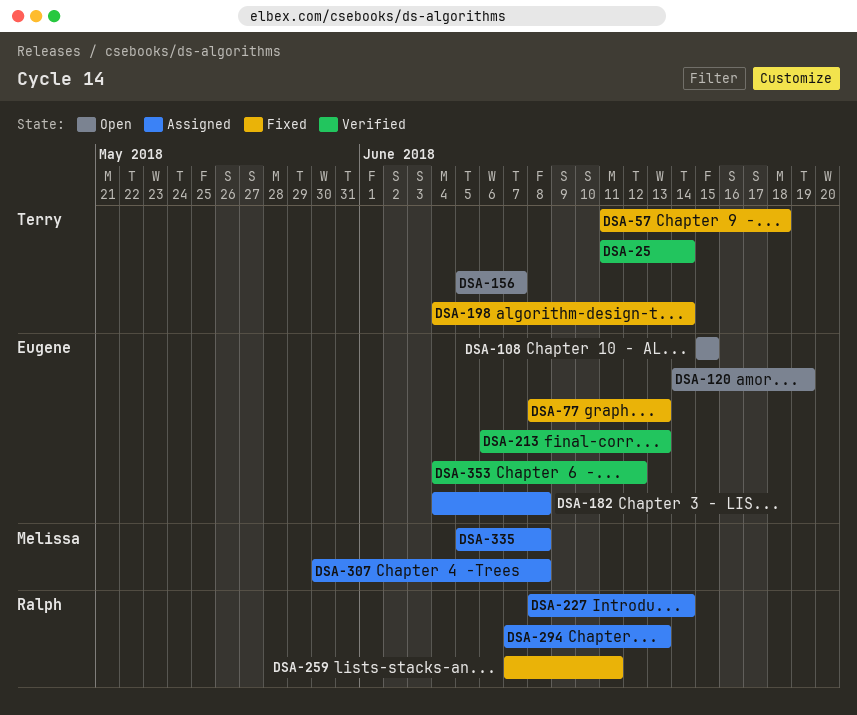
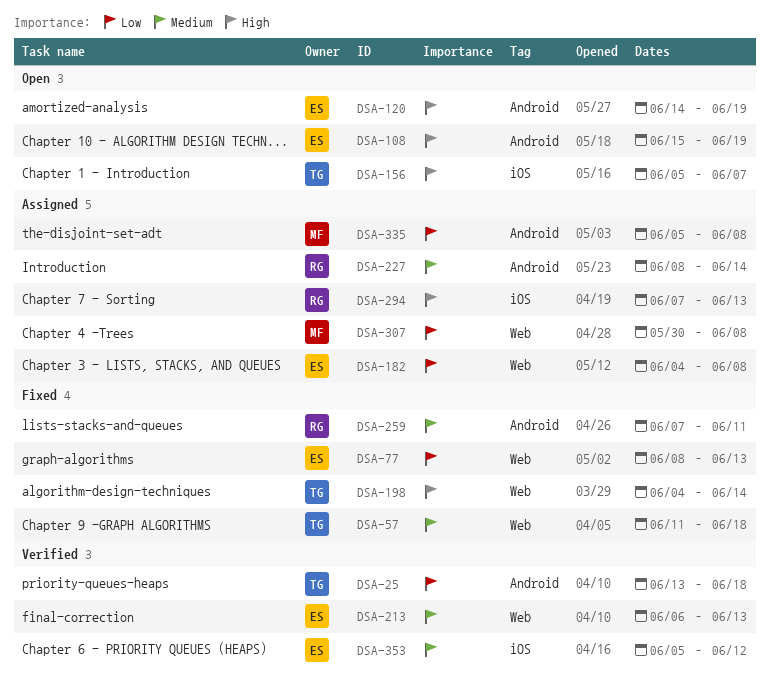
DSA-25, start: Jun 11 -> Jun 13
DSA-25, due: Jun 14 -> Jun 18
DSA-108, due: Jun 15 -> Jun 19
DSA-353, start: Jun 4 -> Jun 5

